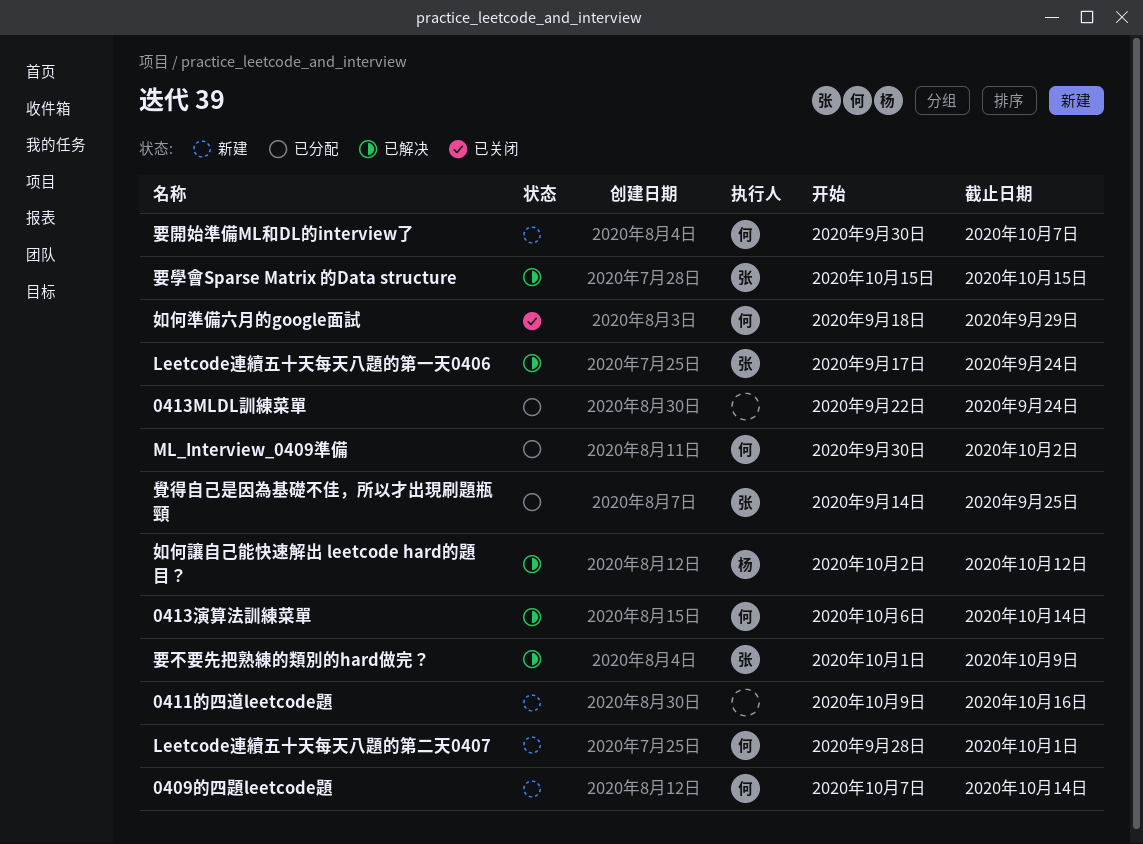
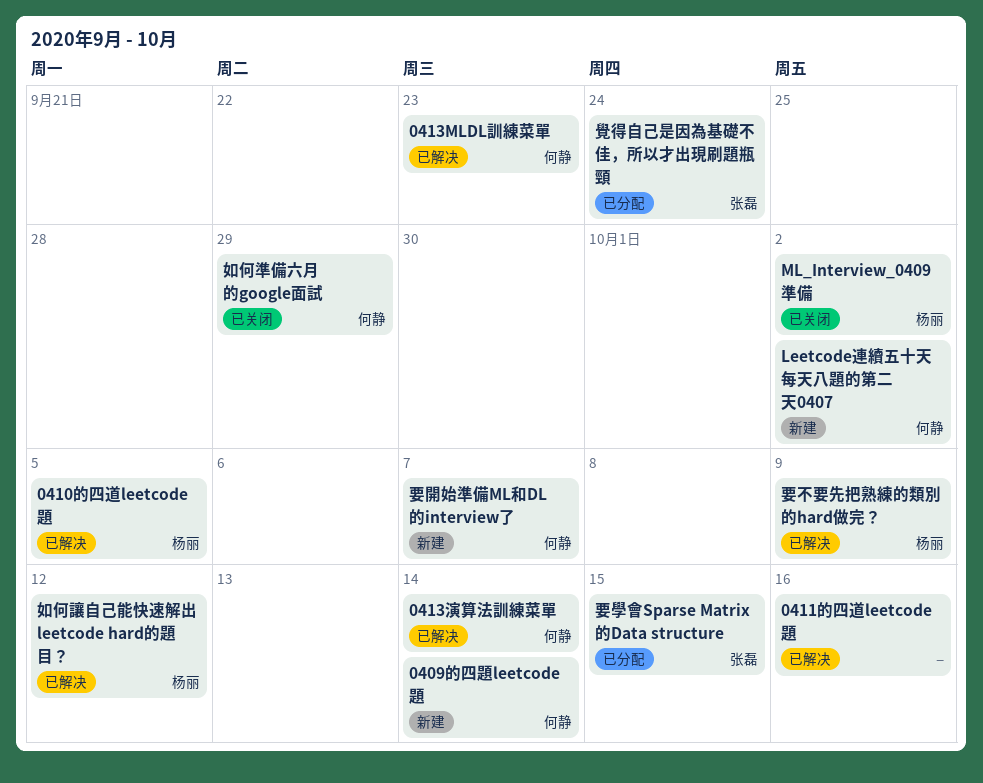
0410的四道leetcode題: none -> present
0411的四道leetcode題, status: 新建 -> 已解决
0413MLDL訓練菜單, status: 已分配 -> 已解决
0413MLDL訓練菜單, owner: none -> 何静
0413MLDL訓練菜單, due: Sep 24 -> Sep 23
Leetcode連續五十天每天八題的第一天0406: present -> none
Leetcode連續五十天每天八題的第二天0407, due: Oct 1 -> Oct 2
ML_Interview_0409準備, status: 已分配 -> 已关闭
ML_Interview_0409準備, owner: 何静 -> 杨丽
要不要先把熟練的類別的hard做完？, owner: 张磊 -> 杨丽
要學會Sparse Matrix 的Data structure, status: 已解决 -> 已分配
覺得自己是因為基礎不佳，所以才出現刷題瓶頸, due: Sep 25 -> Sep 24

